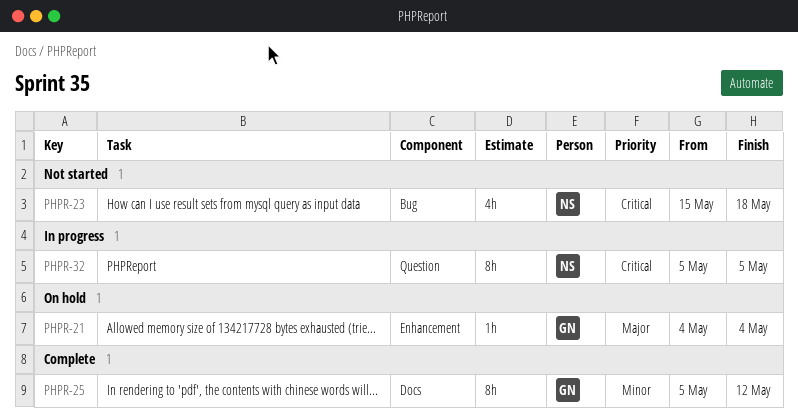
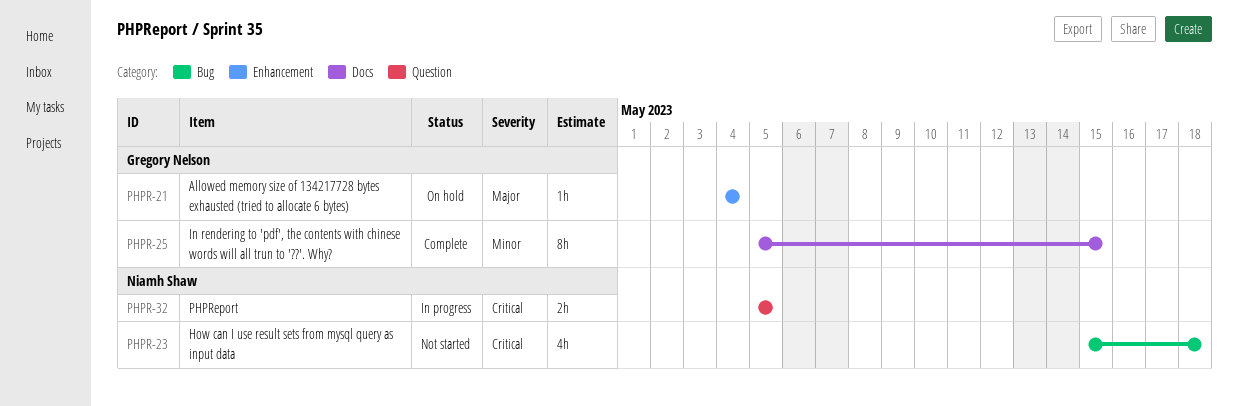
PHPR-25, due: May 12 -> May 15
PHPR-32, estimate: 8h -> 2h

